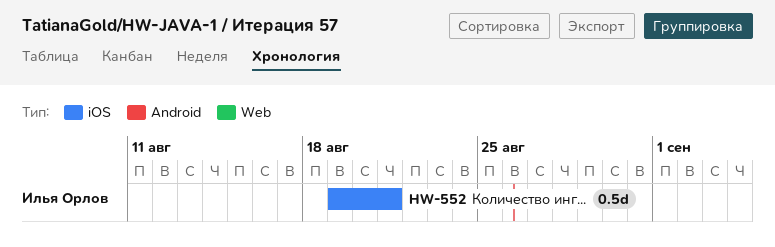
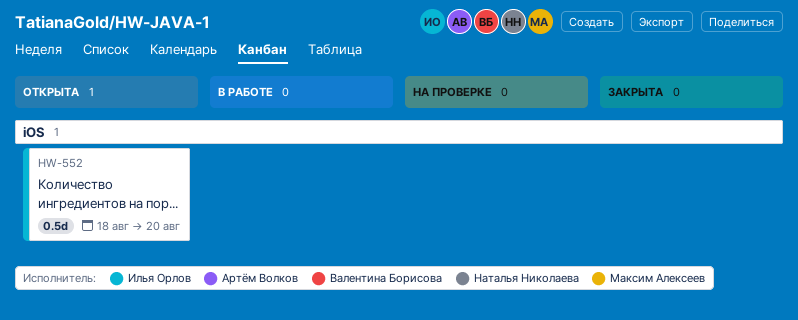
HW-552, start: Aug 19 -> Aug 18
HW-552, due: Aug 21 -> Aug 20

